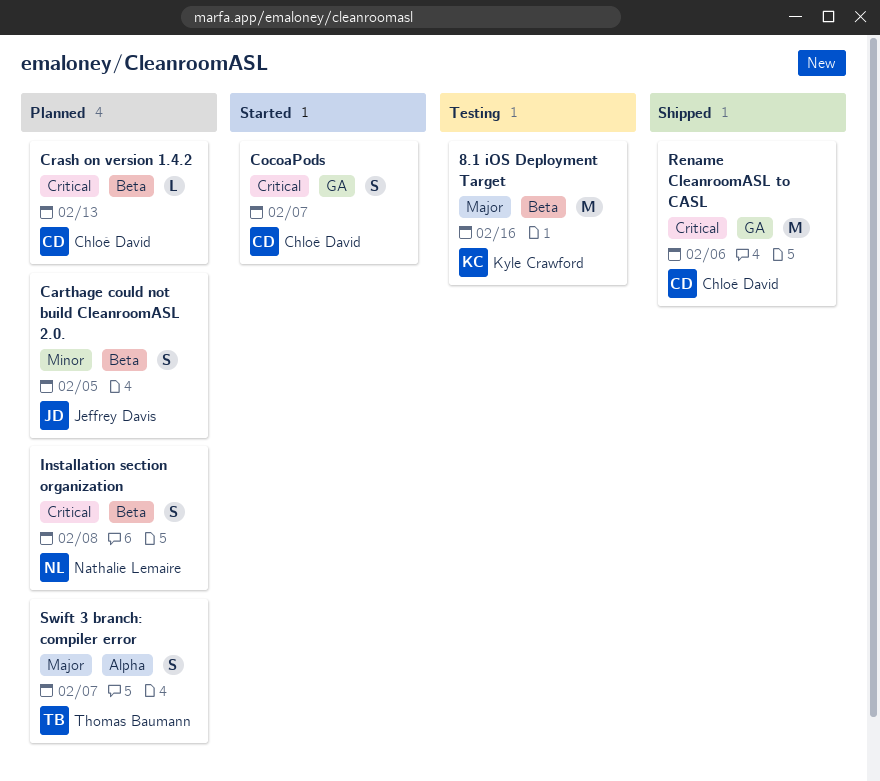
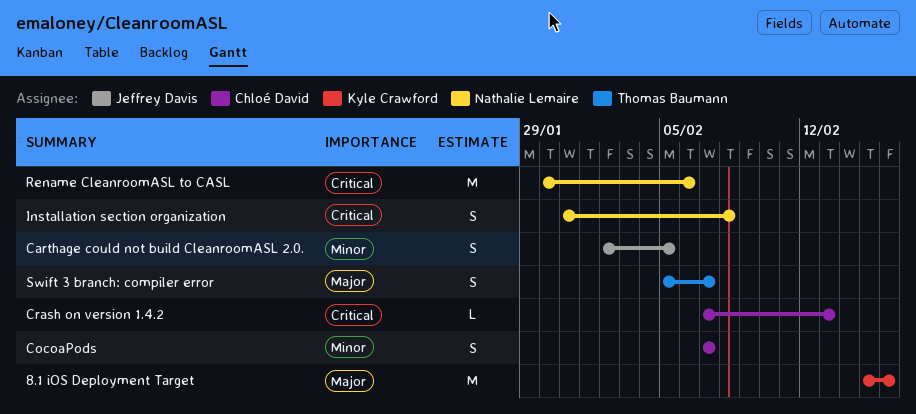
CocoaPods, priority: Critical -> Minor
Rename CleanroomASL to CASL, owner: Chloé David -> Nathalie Lemaire

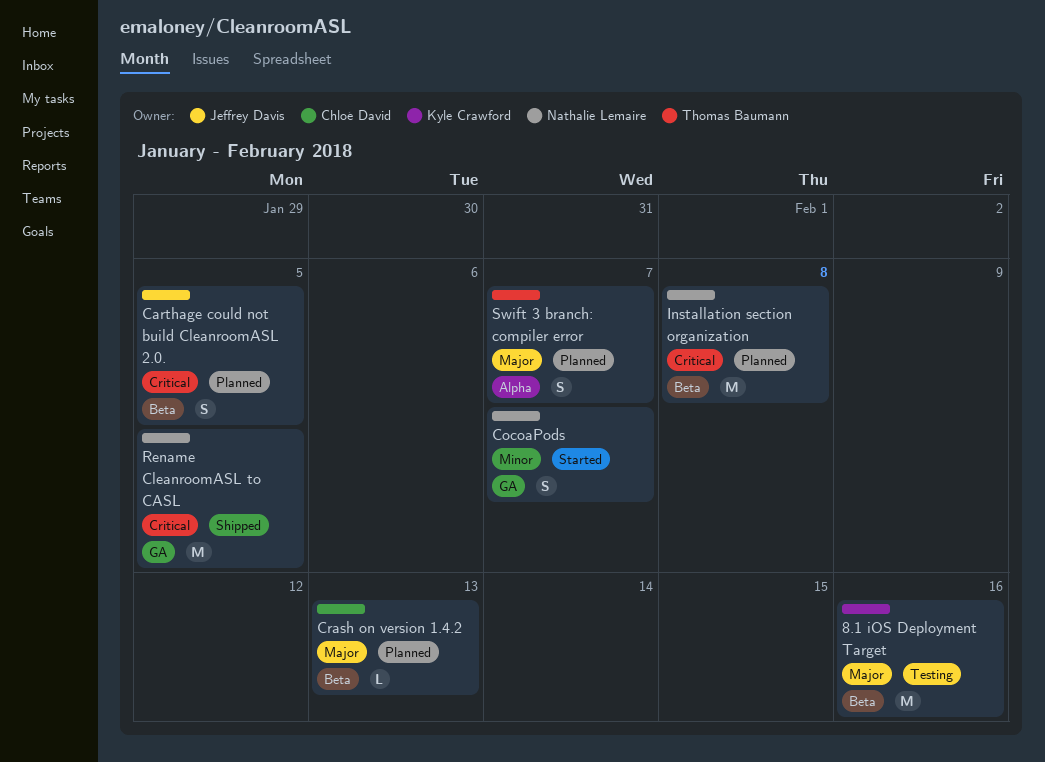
Carthage could not build CleanroomASL 2.0., priority: Minor -> Critical
CocoaPods, owner: Chloé David -> Nathalie Lemaire
Crash on version 1.4.2, priority: Critical -> Major
Installation section organization, estimate: S -> M
Rename CleanroomASL to CASL, due: Feb 6 -> Feb 5

